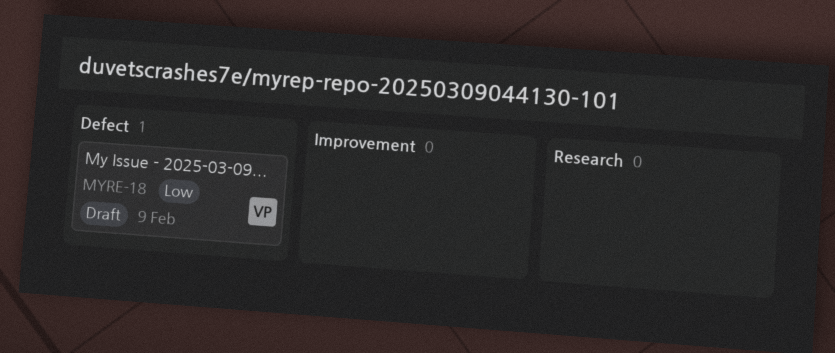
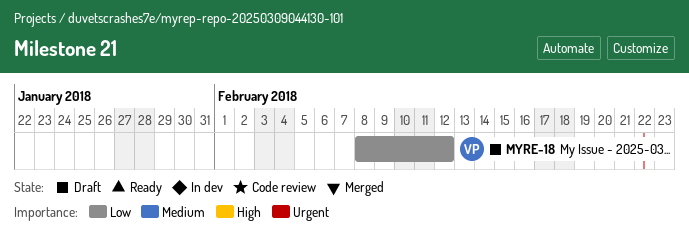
MYRE-18, due: Feb 9 -> Feb 12

